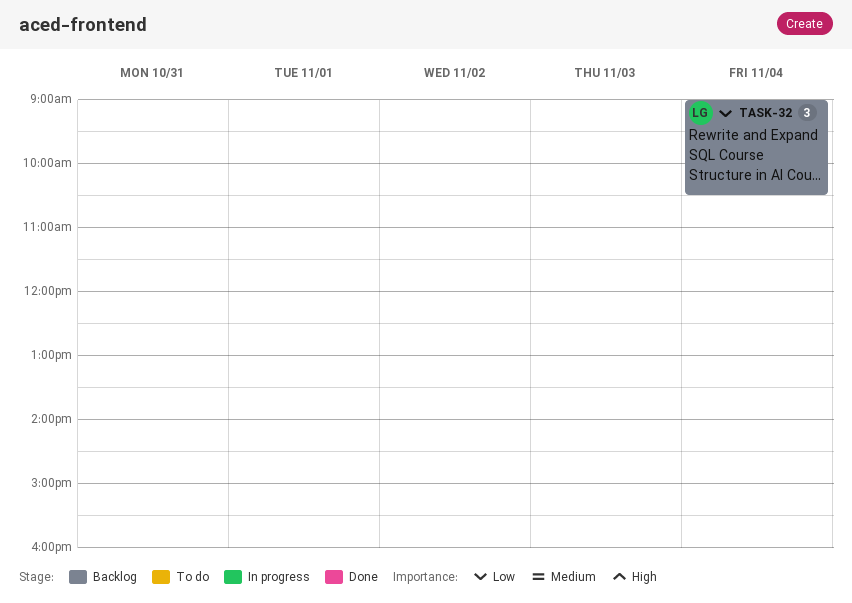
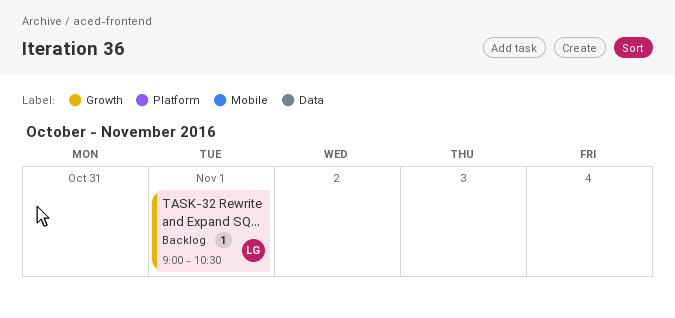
TASK-32, estimate: 3 -> 1
TASK-32, day: Nov 4 -> Nov 1

